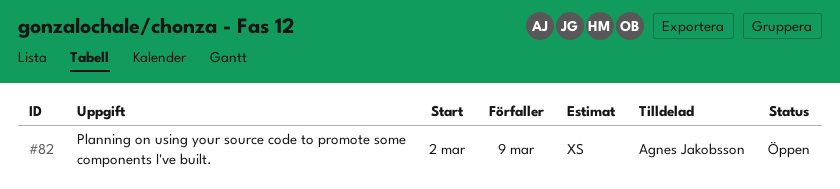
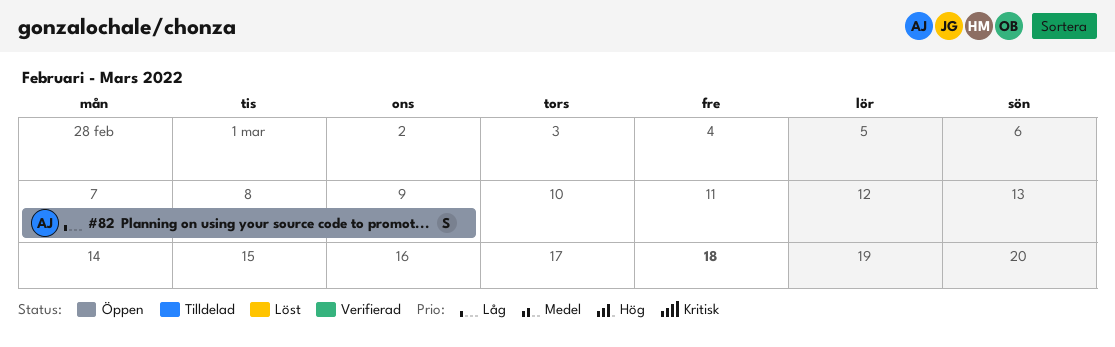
#82, estimate: XS -> S
#82, start: Mar 2 -> Mar 7

